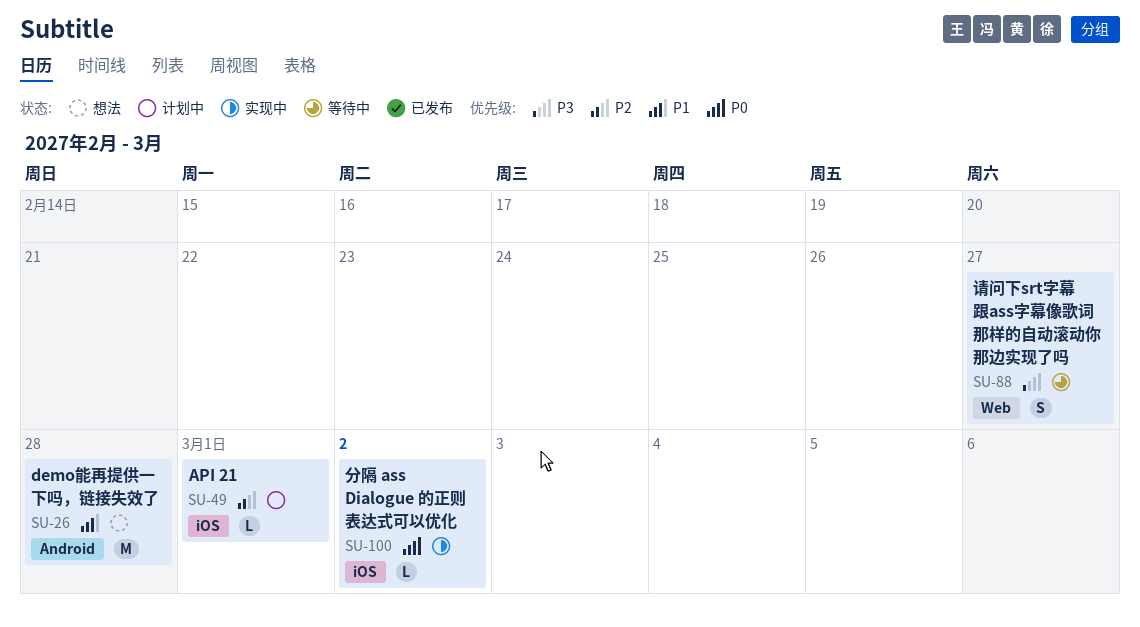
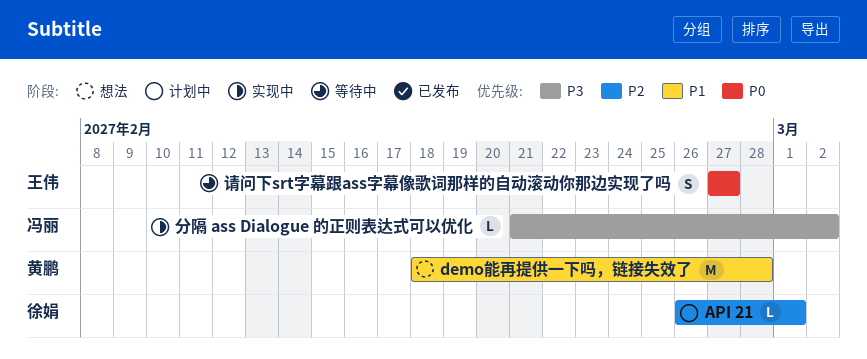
分隔 ass Dialogue 的正则表达式可以优化, priority: P0 -> P3
请问下srt字幕跟ass字幕像歌词那样的自动滚动你那边实现了吗, priority: P3 -> P0

